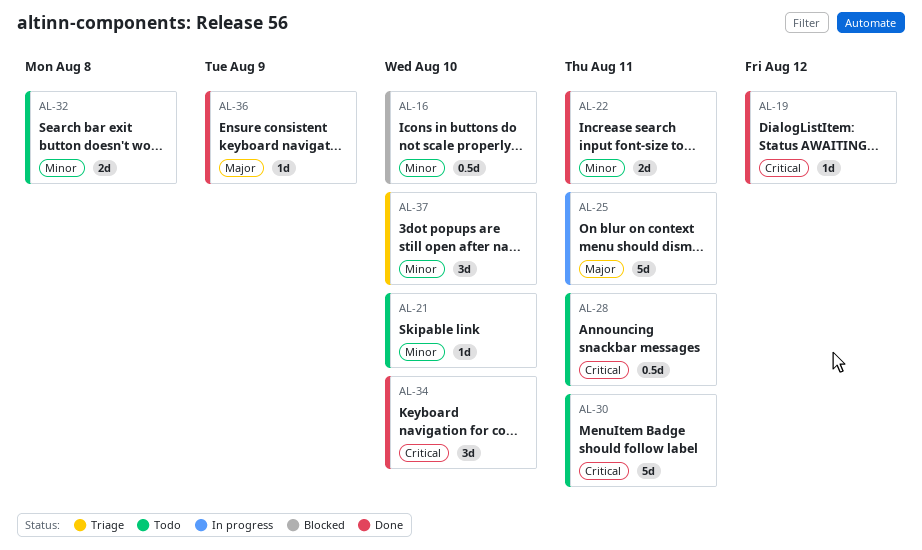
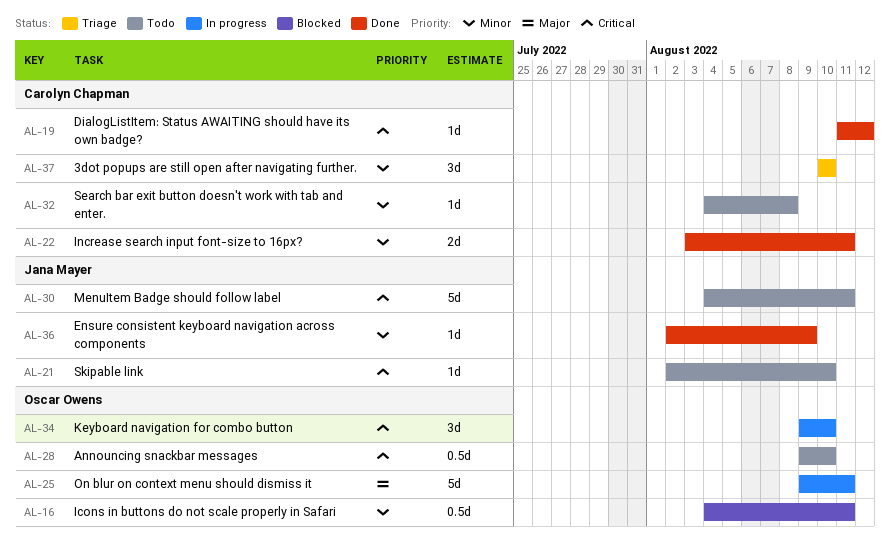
AL-16, due: Aug 10 -> Aug 11
AL-21, priority: Minor -> Critical
AL-28, due: Aug 11 -> Aug 10
AL-32, estimate: 2d -> 1d
AL-34, status: Done -> In progress
AL-36, priority: Major -> Minor

